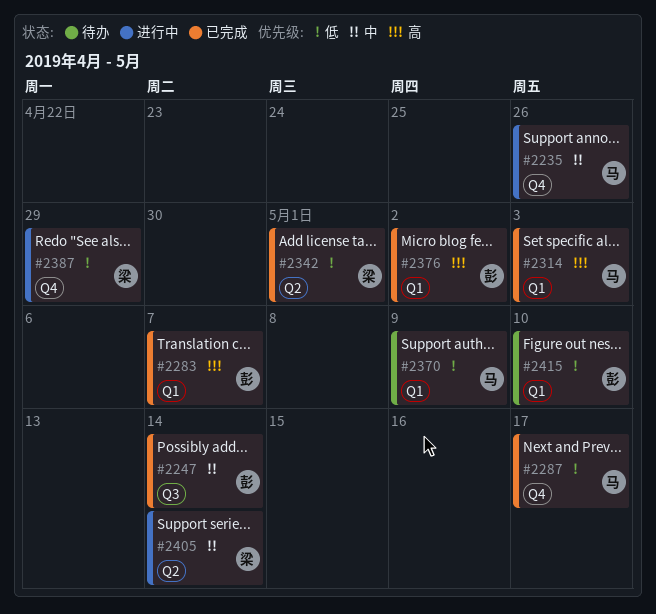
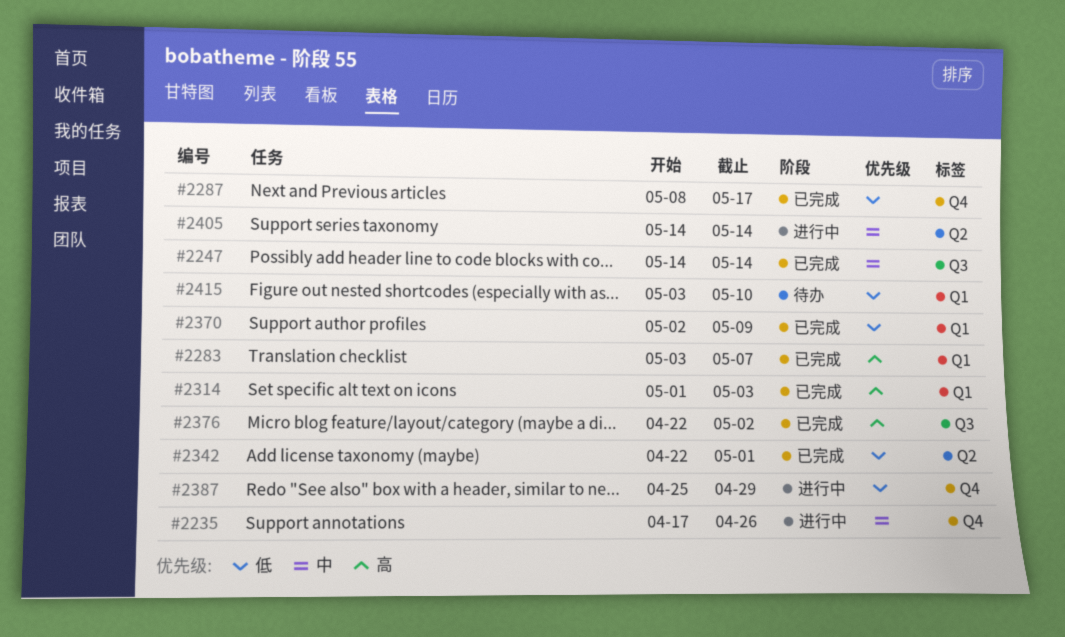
#2370, status: 待办 -> 已完成
#2376, label: Q1 -> Q3

